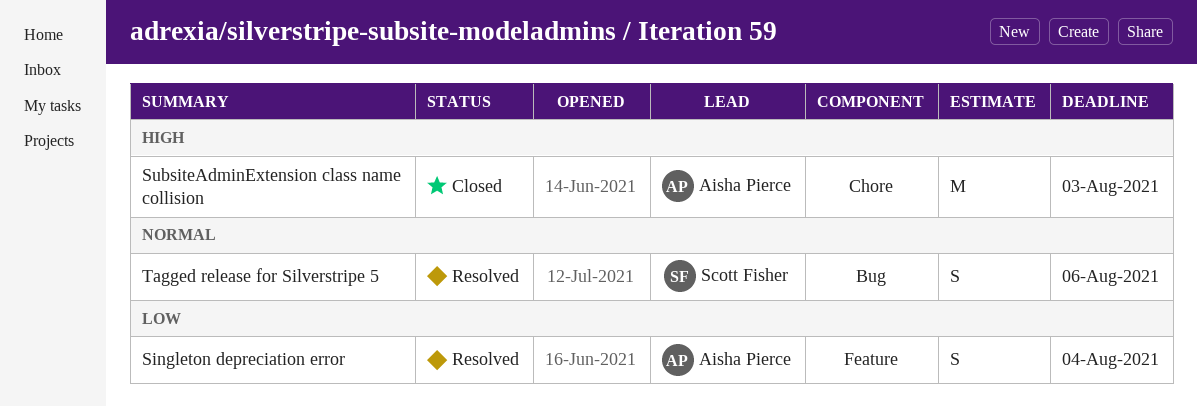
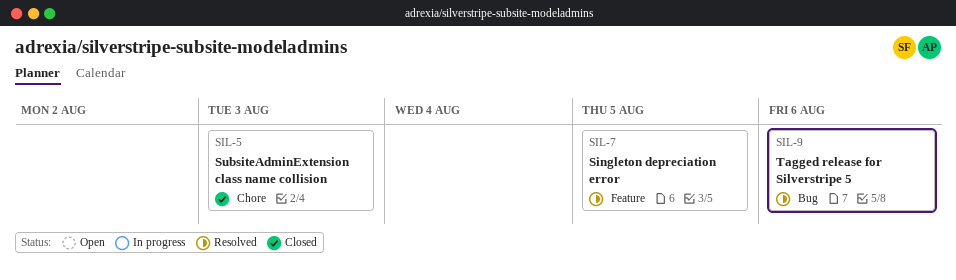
Singleton depreciation error, due: Aug 4 -> Aug 5

